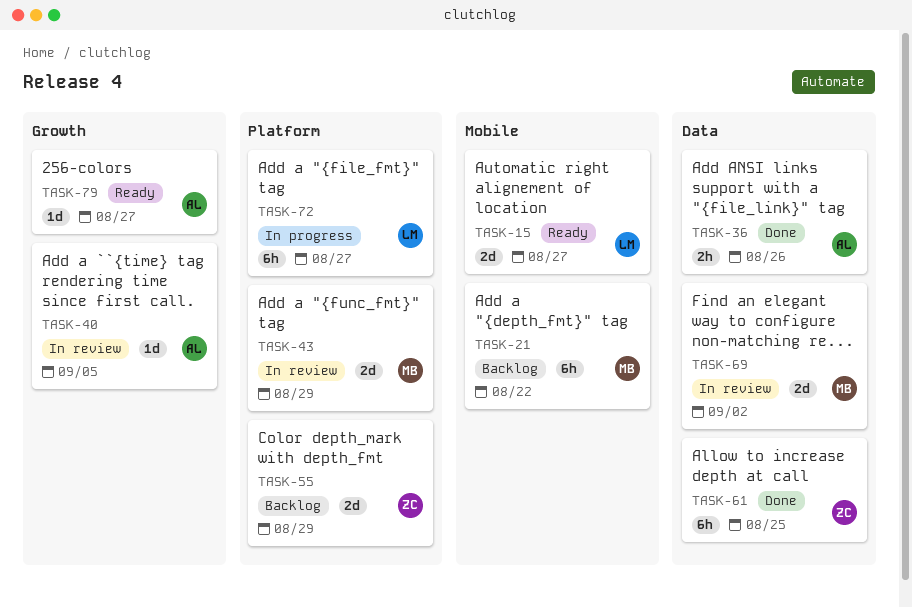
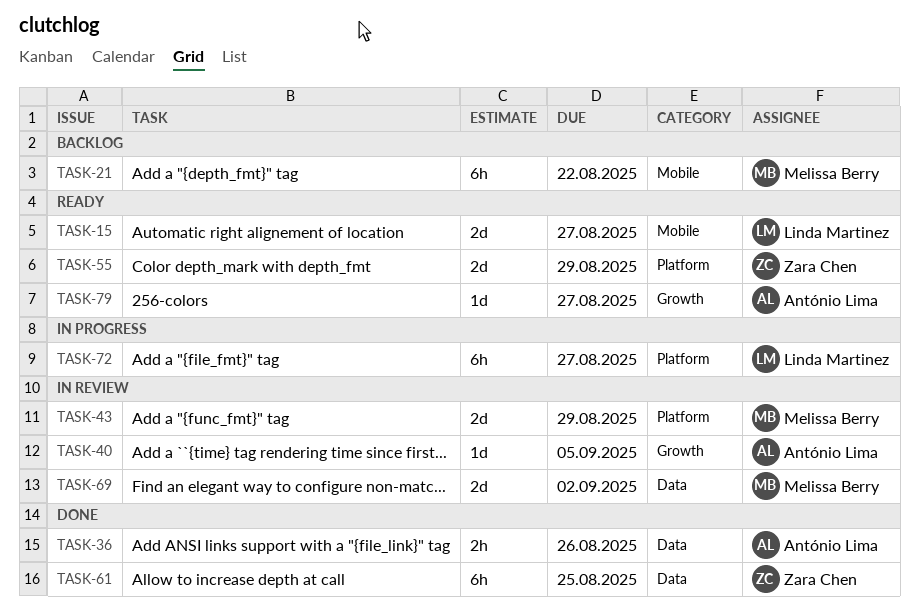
TASK-55, status: Backlog -> Ready

